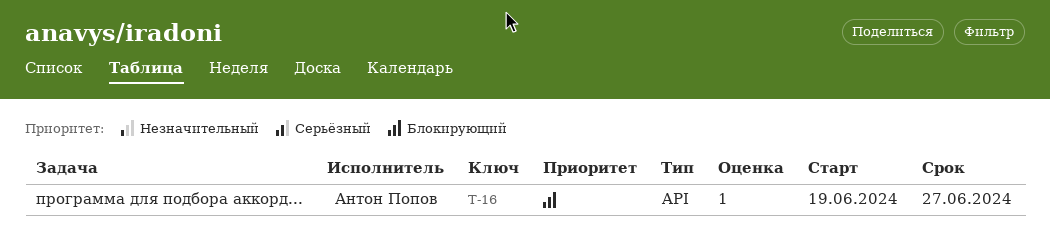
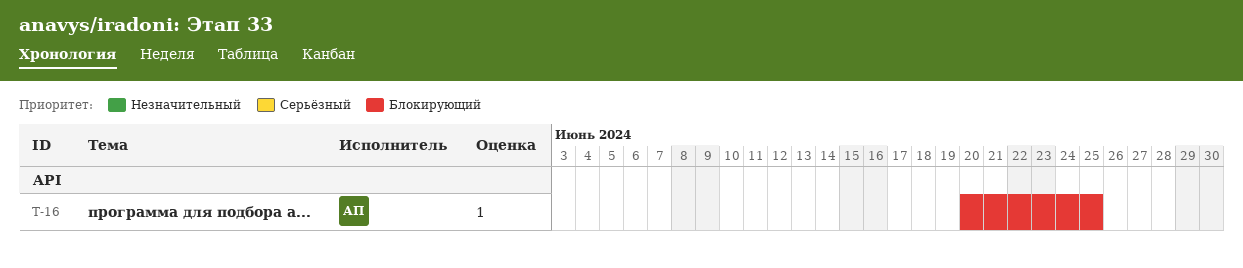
T-16, start: Jun 19 -> Jun 20
T-16, due: Jun 27 -> Jun 25

